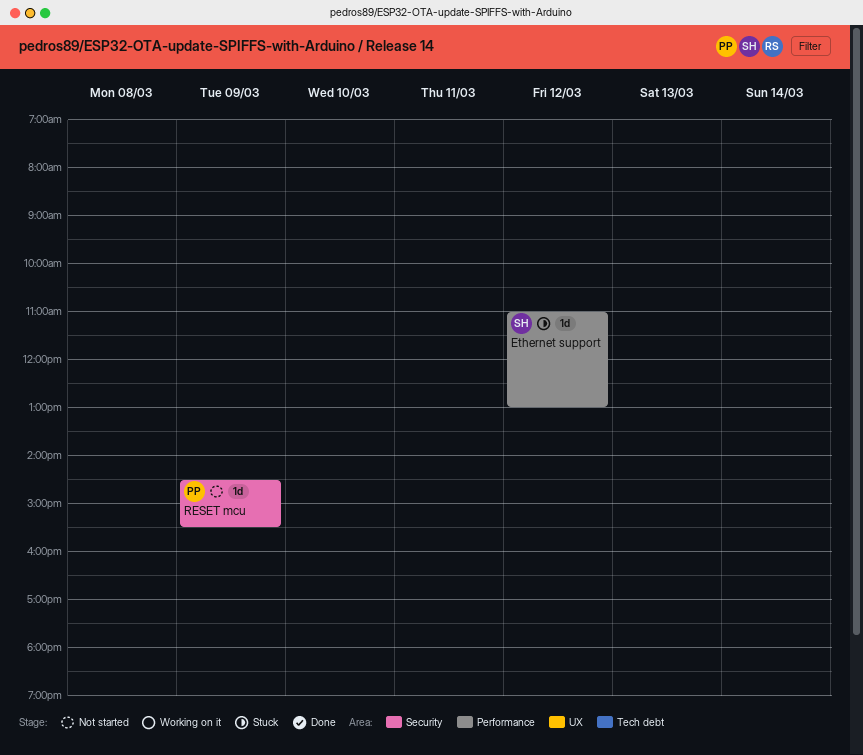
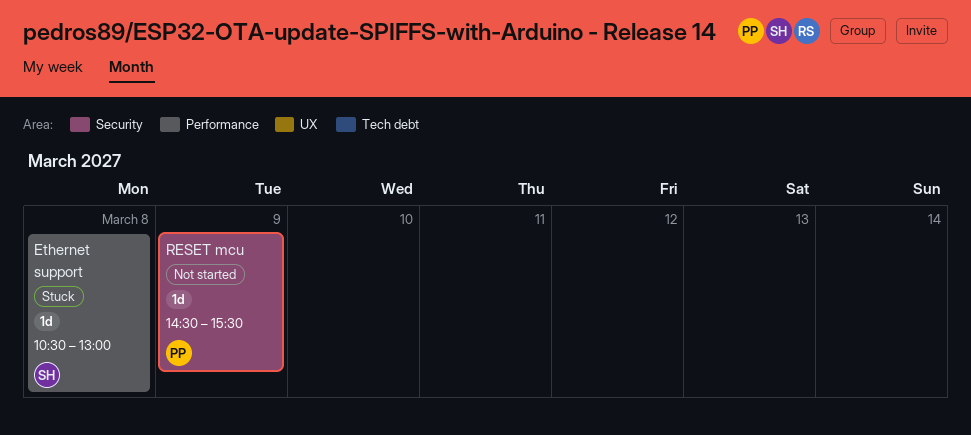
Ethernet support, day: Mar 12 -> Mar 8
Ethernet support, begins: 11:00 -> 10:30

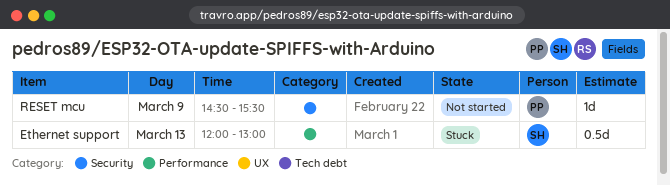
Ethernet support, estimate: 1d -> 0.5d
Ethernet support, day: Mar 8 -> Mar 13
Ethernet support, begins: 10:30 -> 12:00

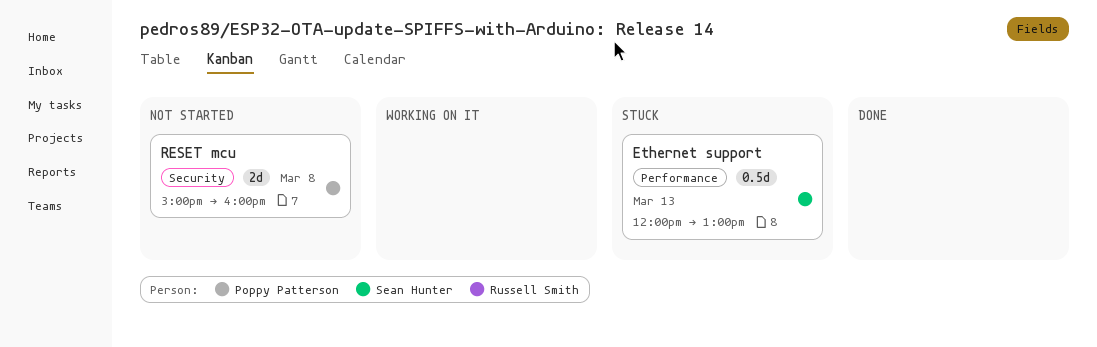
RESET mcu, estimate: 1d -> 2d
RESET mcu, day: Mar 9 -> Mar 8
RESET mcu, begins: 14:30 -> 15:00
RESET mcu, ends: 15:30 -> 16:00

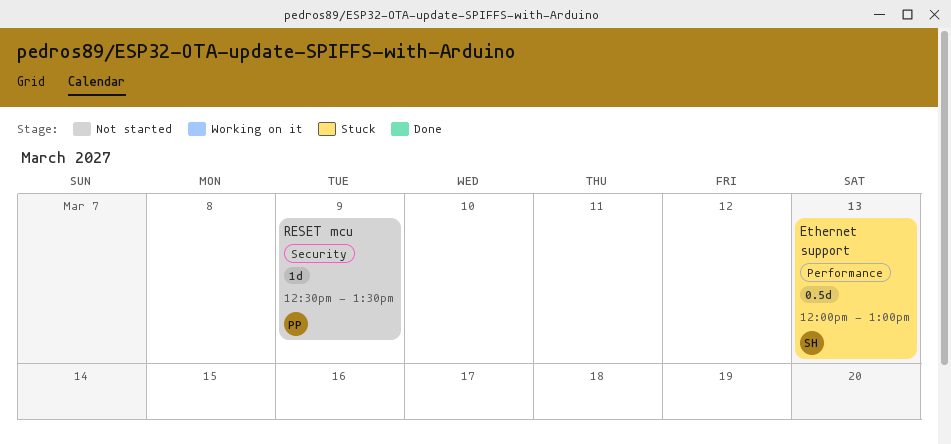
RESET mcu, estimate: 2d -> 1d
RESET mcu, day: Mar 8 -> Mar 9
RESET mcu, begins: 15:00 -> 12:30
RESET mcu, ends: 16:00 -> 13:30

